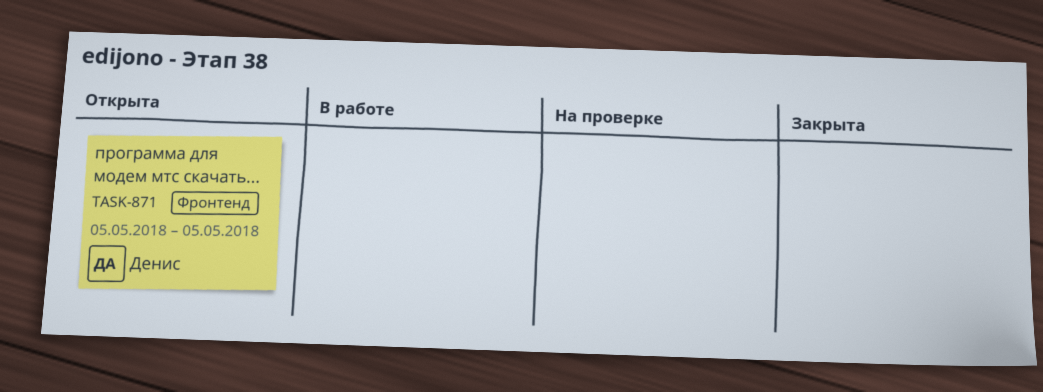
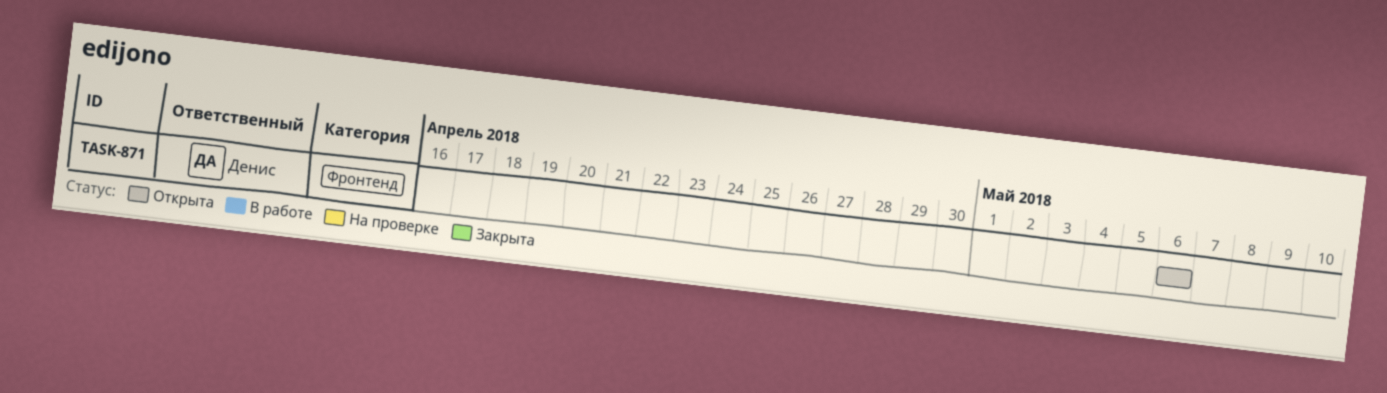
TASK-871, start: May 5 -> May 6
TASK-871, due: May 5 -> May 6

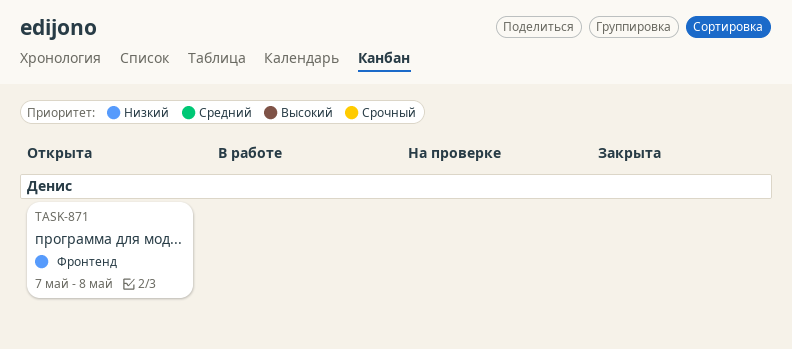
TASK-871, start: May 6 -> May 7
TASK-871, due: May 6 -> May 8

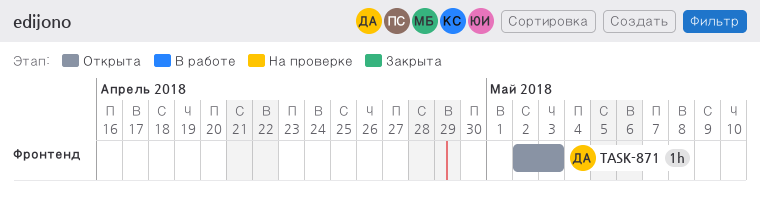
TASK-871, start: May 7 -> May 2
TASK-871, due: May 8 -> May 3

